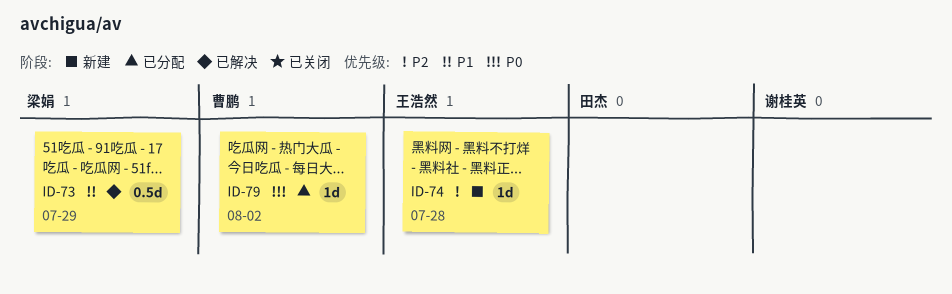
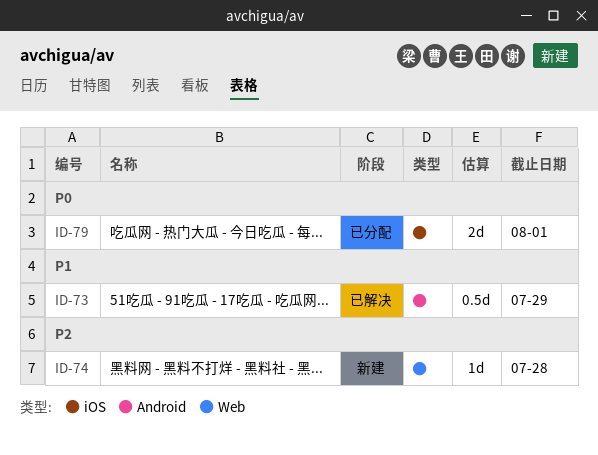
ID-79, estimate: 1d -> 2d
ID-79, due: Aug 2 -> Aug 1

